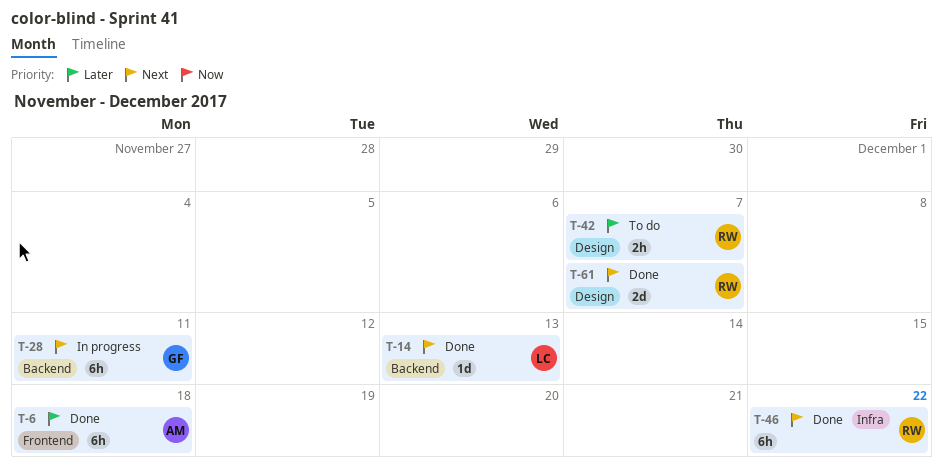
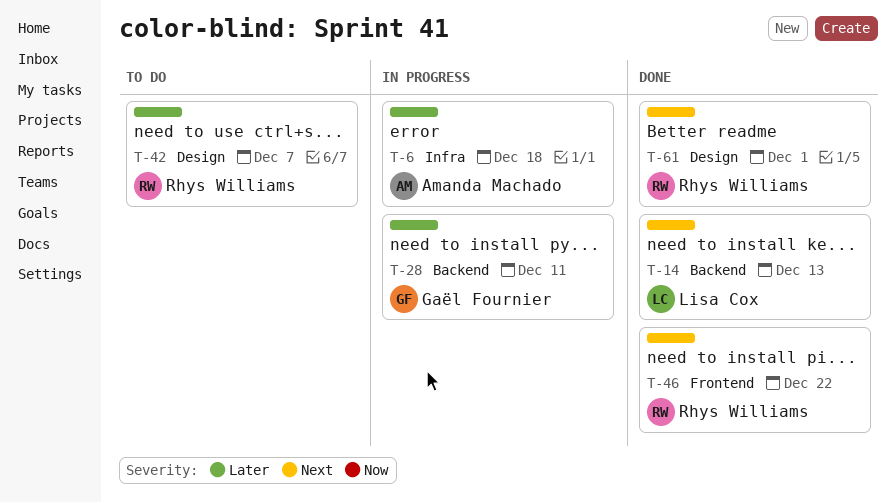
T-6, status: Done -> In progress
T-6, label: Frontend -> Infra
T-28, priority: Next -> Later
T-46, label: Infra -> Frontend
T-61, due: Dec 7 -> Dec 1

